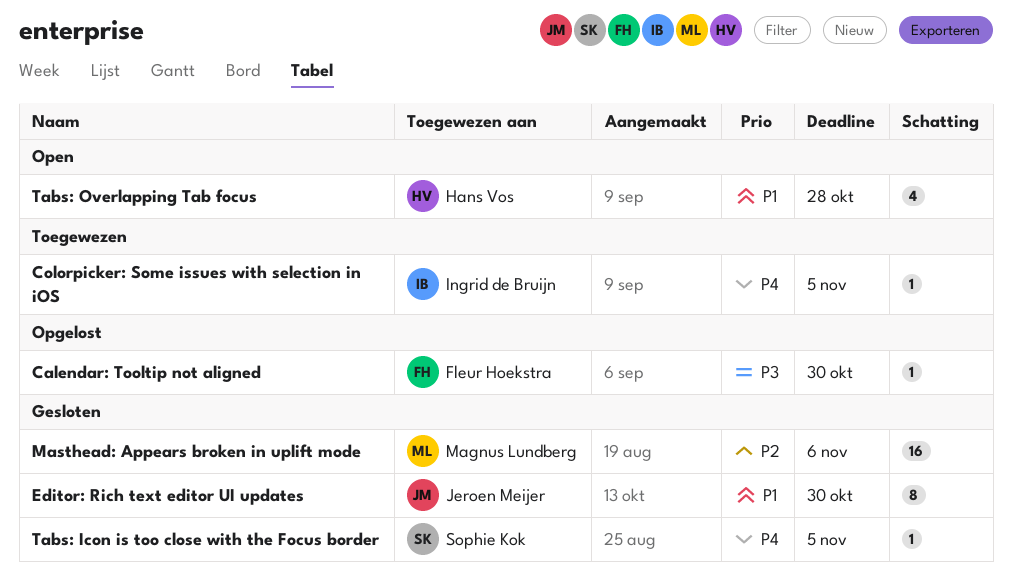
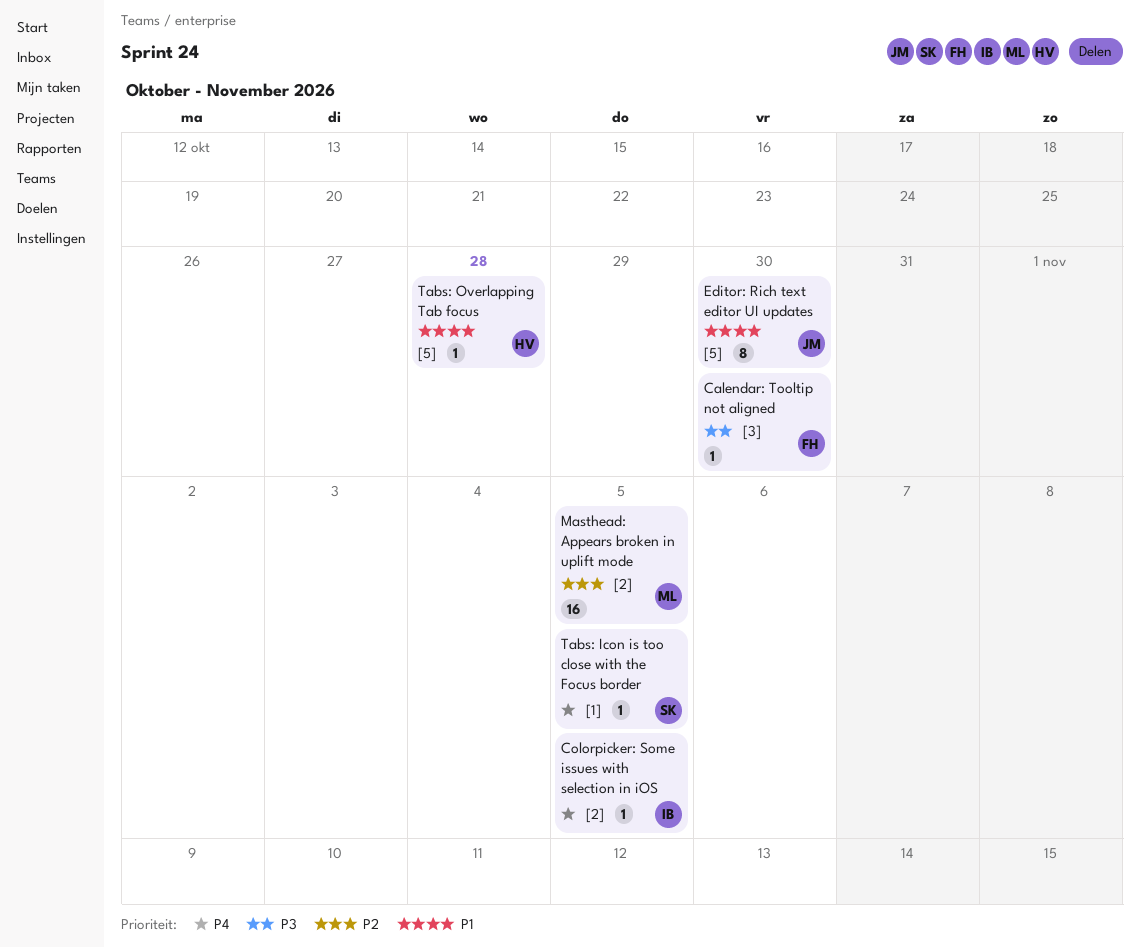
Masthead: Appears broken in uplift mode, due: Nov 6 -> Nov 5
Tabs: Overlapping Tab focus, estimate: 4 -> 1

